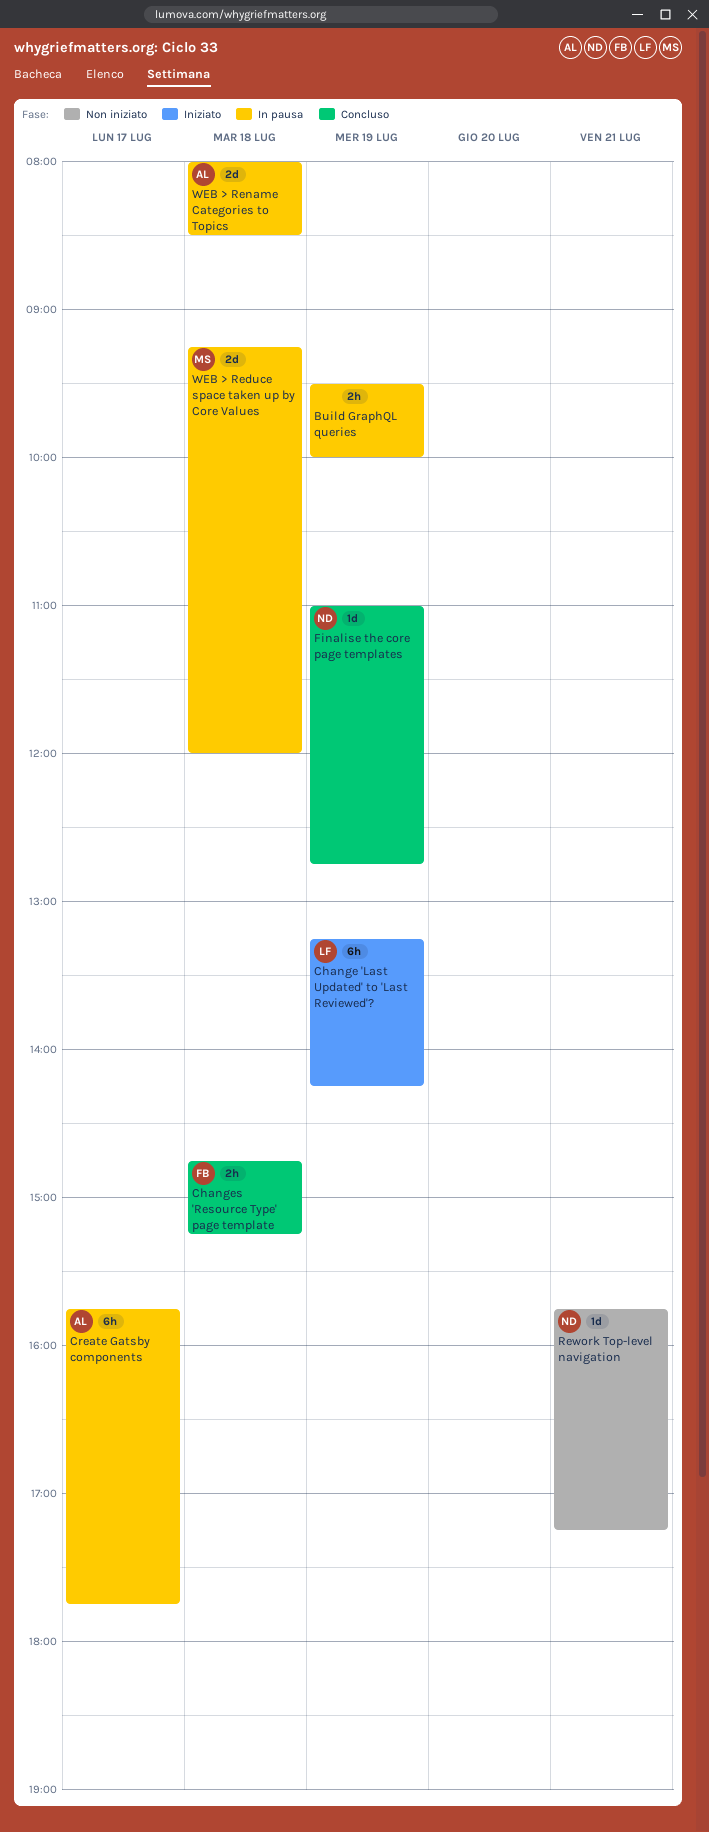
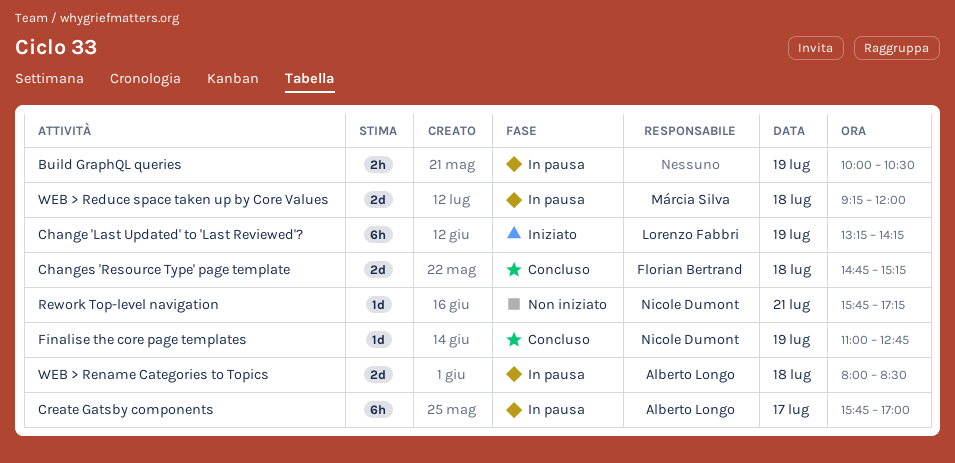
Build GraphQL queries, begins: 09:30 -> 10:00
Build GraphQL queries, ends: 10:00 -> 10:30
Changes 'Resource Type' page template, estimate: 2h -> 2d
Create Gatsby components, ends: 17:45 -> 17:00

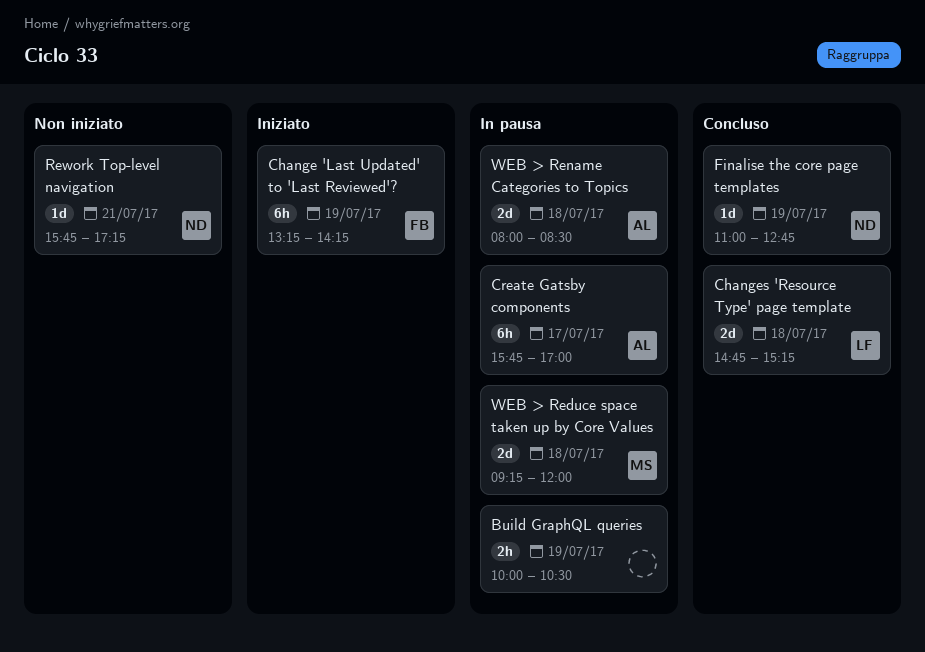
Change 'Last Updated' to 'Last Reviewed'?, owner: Lorenzo Fabbri -> Florian Bertrand
Changes 'Resource Type' page template, owner: Florian Bertrand -> Lorenzo Fabbri

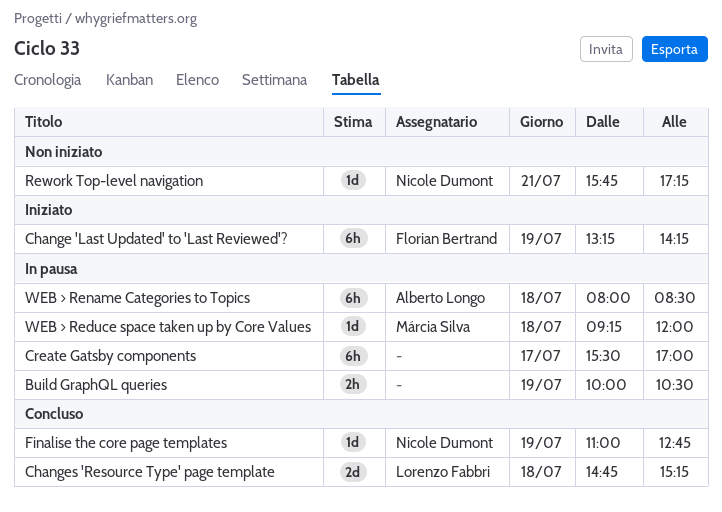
Create Gatsby components, owner: Alberto Longo -> none
Create Gatsby components, begins: 15:45 -> 15:30
WEB > Reduce space taken up by Core Values, estimate: 2d -> 1d
WEB > Rename Categories to Topics, estimate: 2d -> 6h

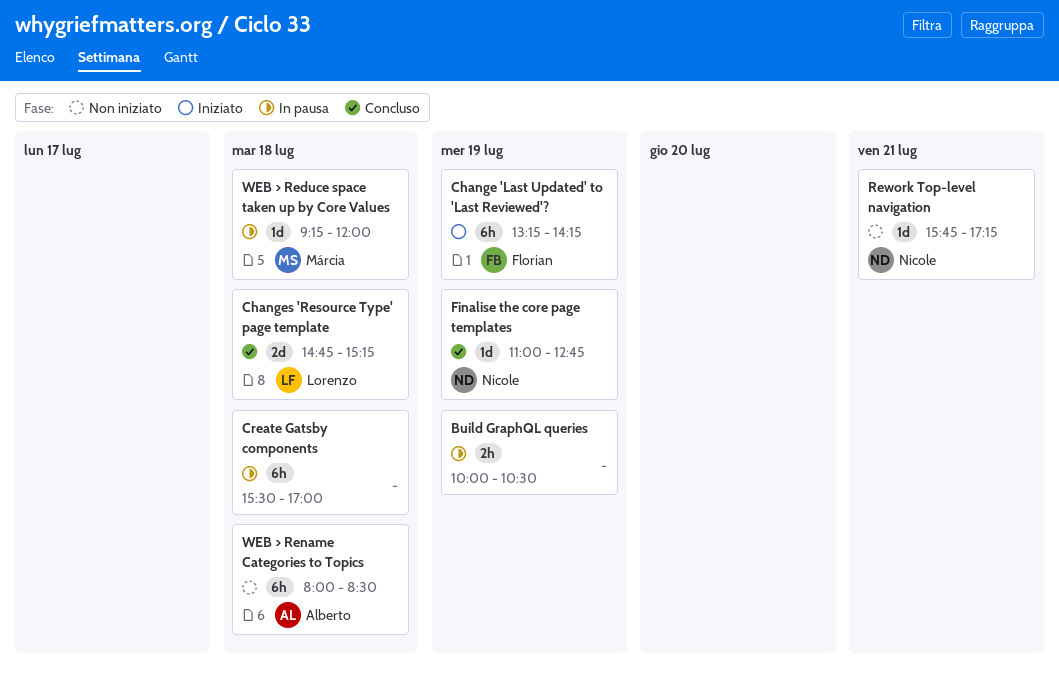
Create Gatsby components, day: Jul 17 -> Jul 18
WEB > Rename Categories to Topics, status: In pausa -> Non iniziato

